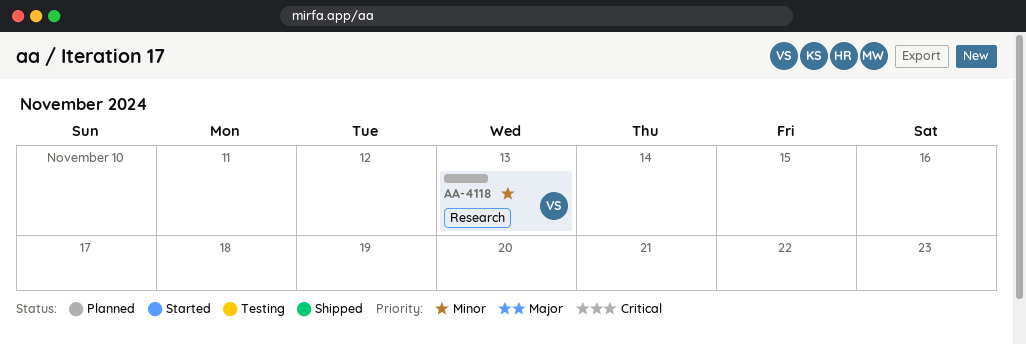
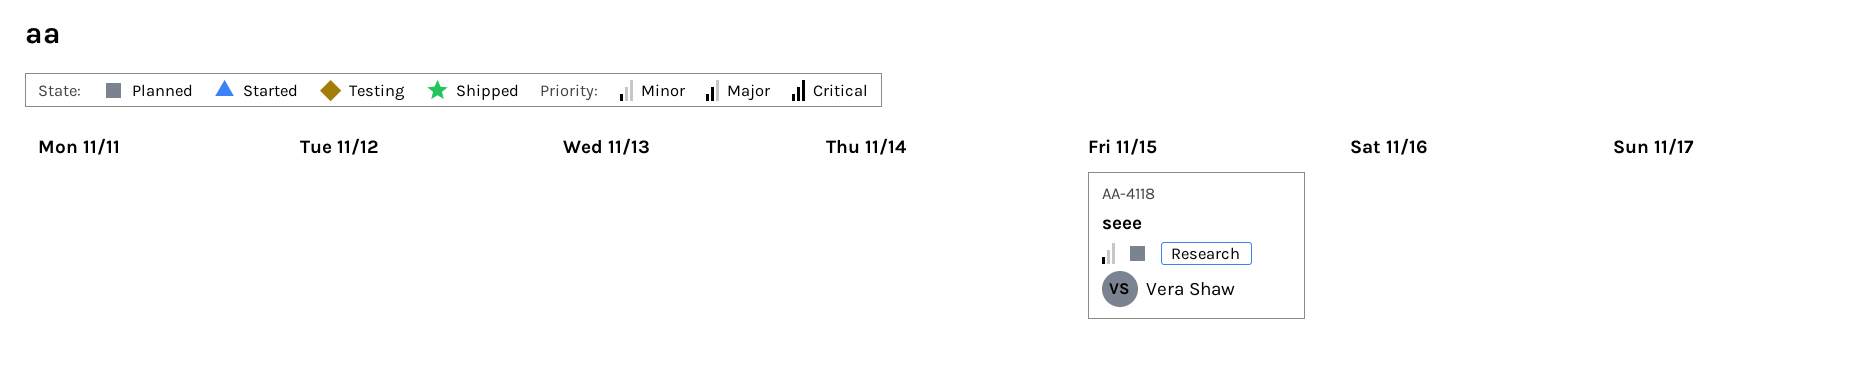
AA-4118, due: Nov 13 -> Nov 15

